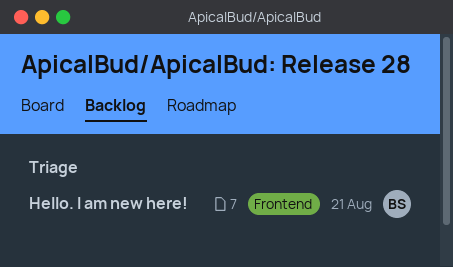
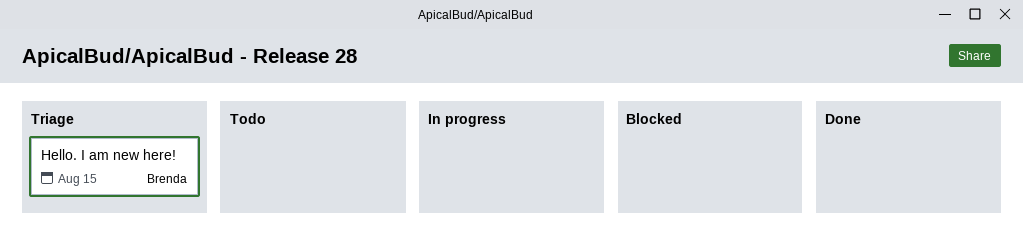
Hello. I am new here!, due: Aug 21 -> Aug 15

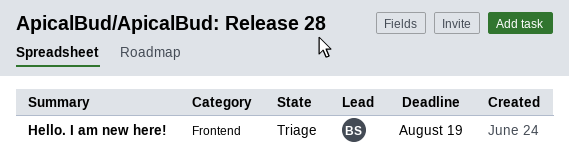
Hello. I am new here!, due: Aug 15 -> Aug 19

